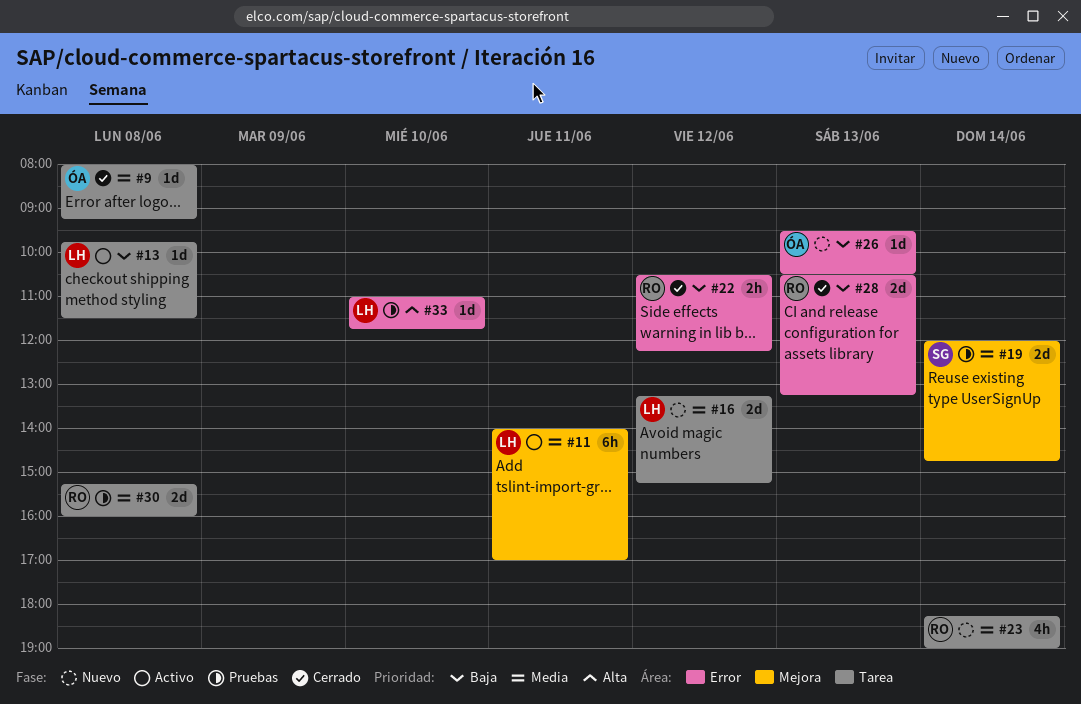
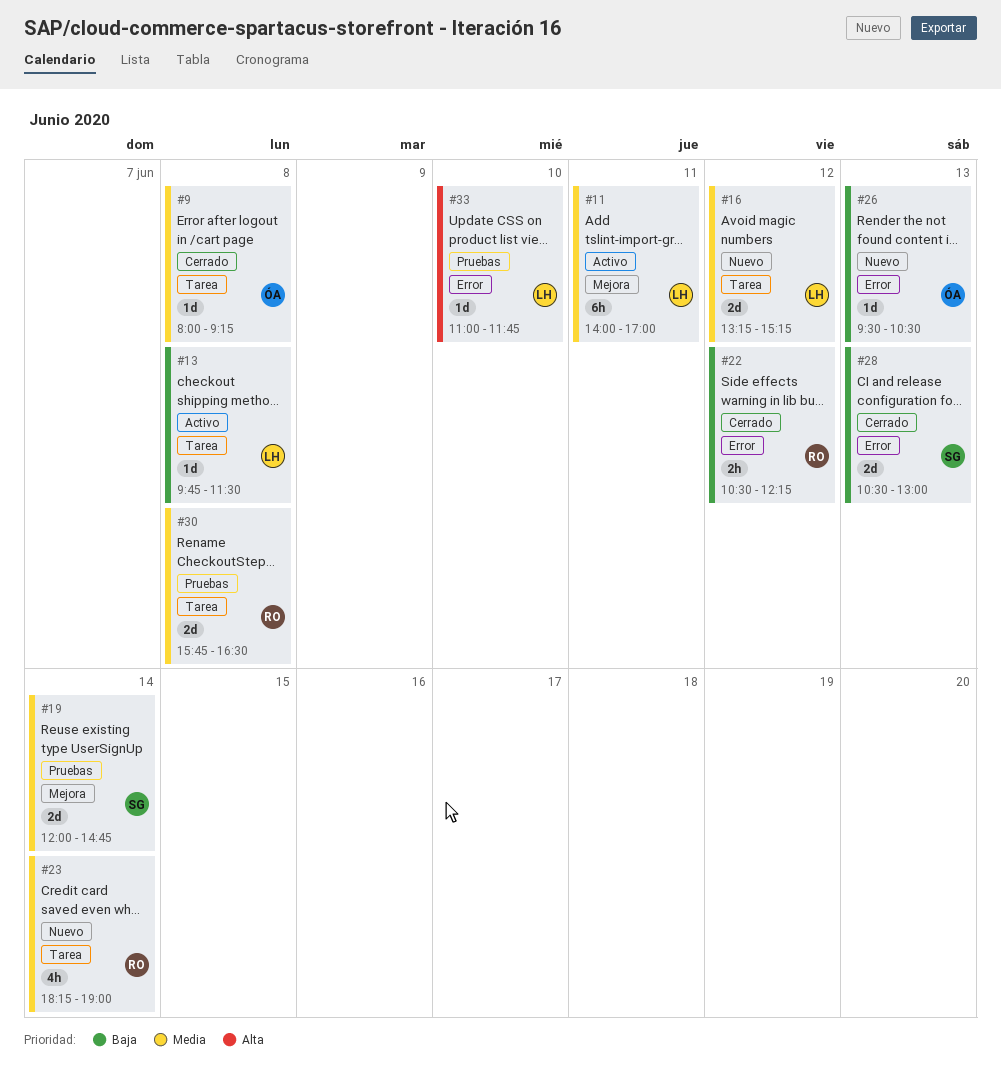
#28, owner: RO -> SG
#28, ends: 13:15 -> 13:00
#30, begins: 15:15 -> 15:45
#30, ends: 16:00 -> 16:30

